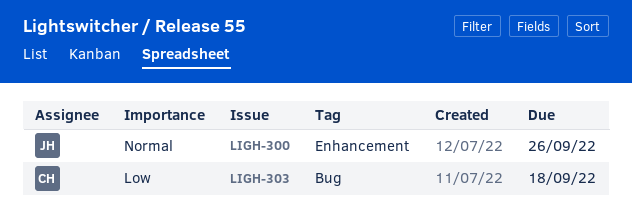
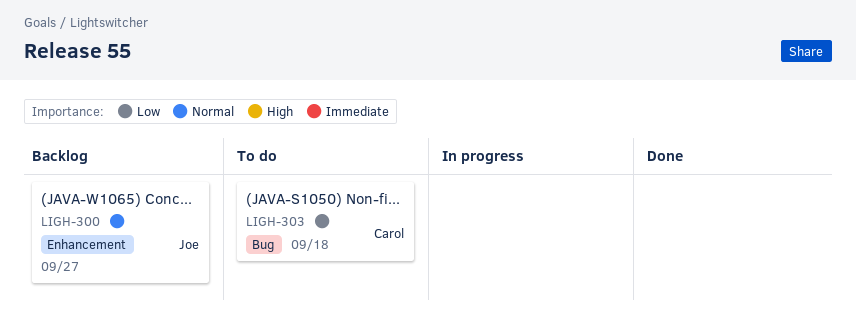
LIGH-300, due: Sep 26 -> Sep 27

